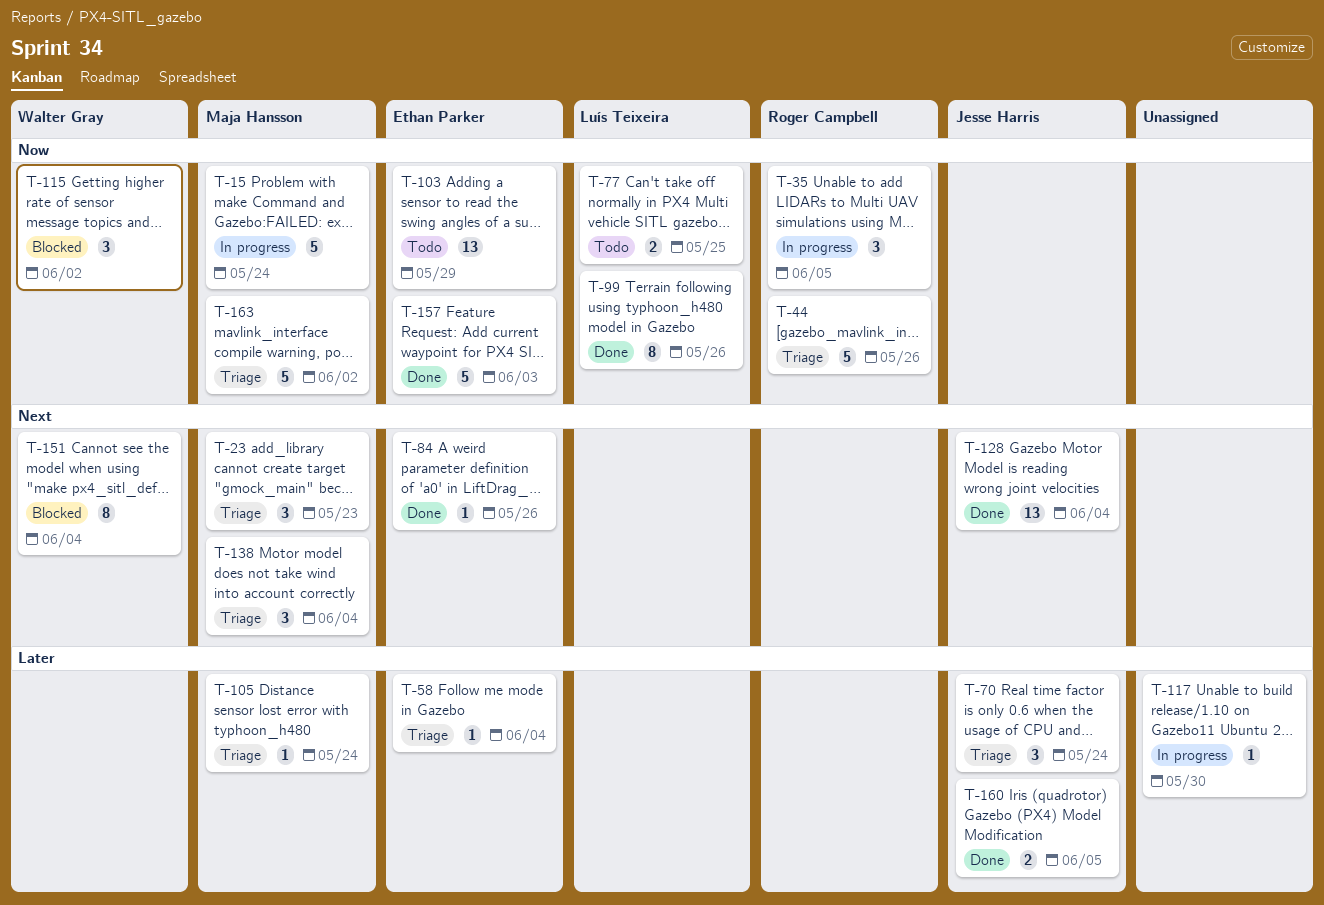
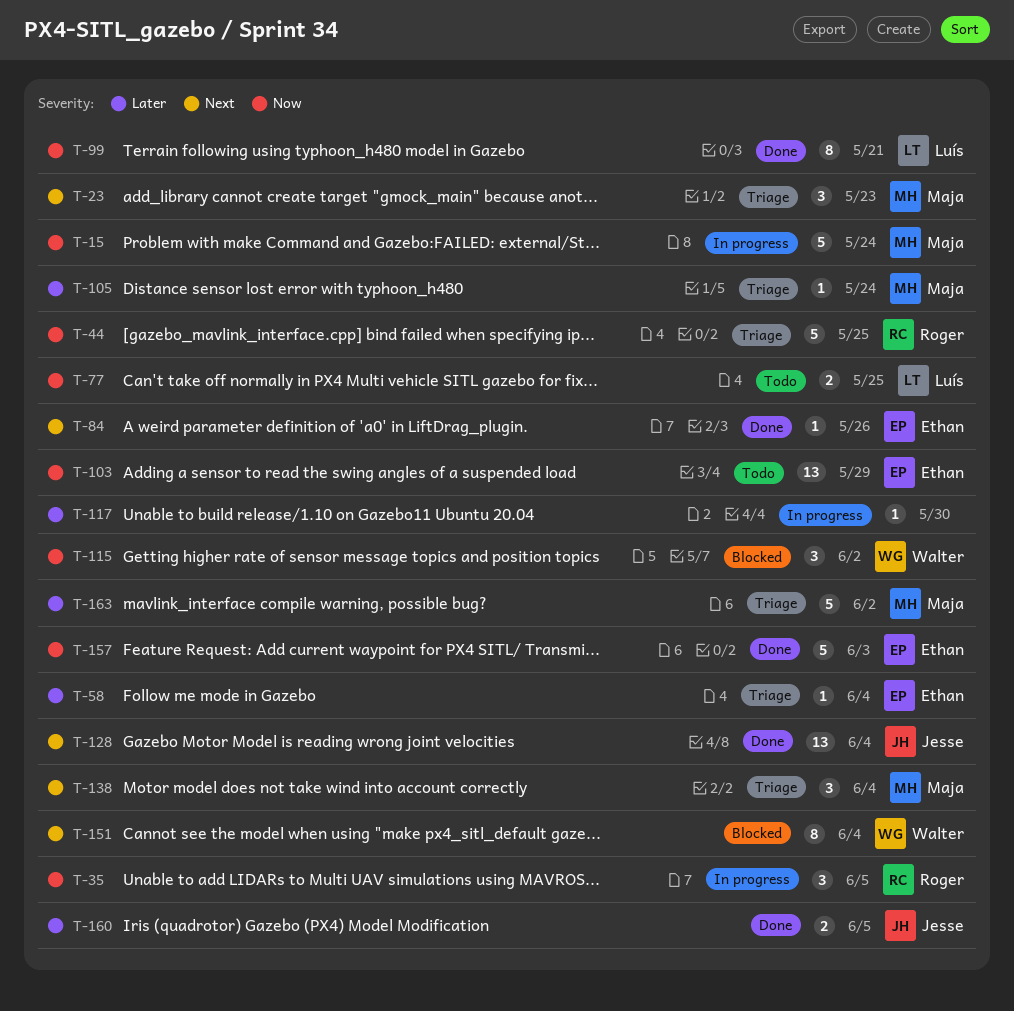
T-44, due: May 26 -> May 25
T-70: present -> none
T-99, due: May 26 -> May 21
T-163, priority: Now -> Later

